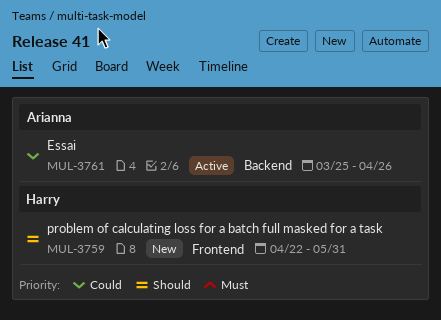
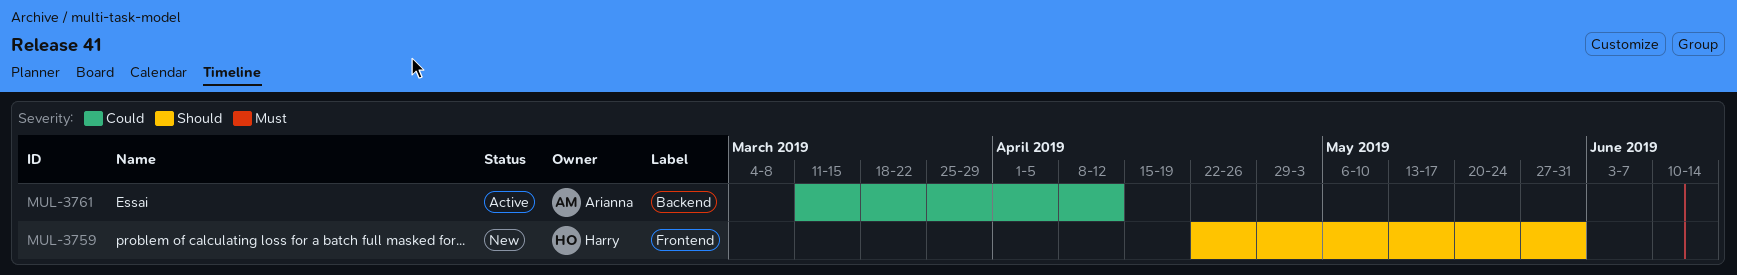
MUL-3761, start: Mar 25 -> Mar 11
MUL-3761, due: Apr 26 -> Apr 12

